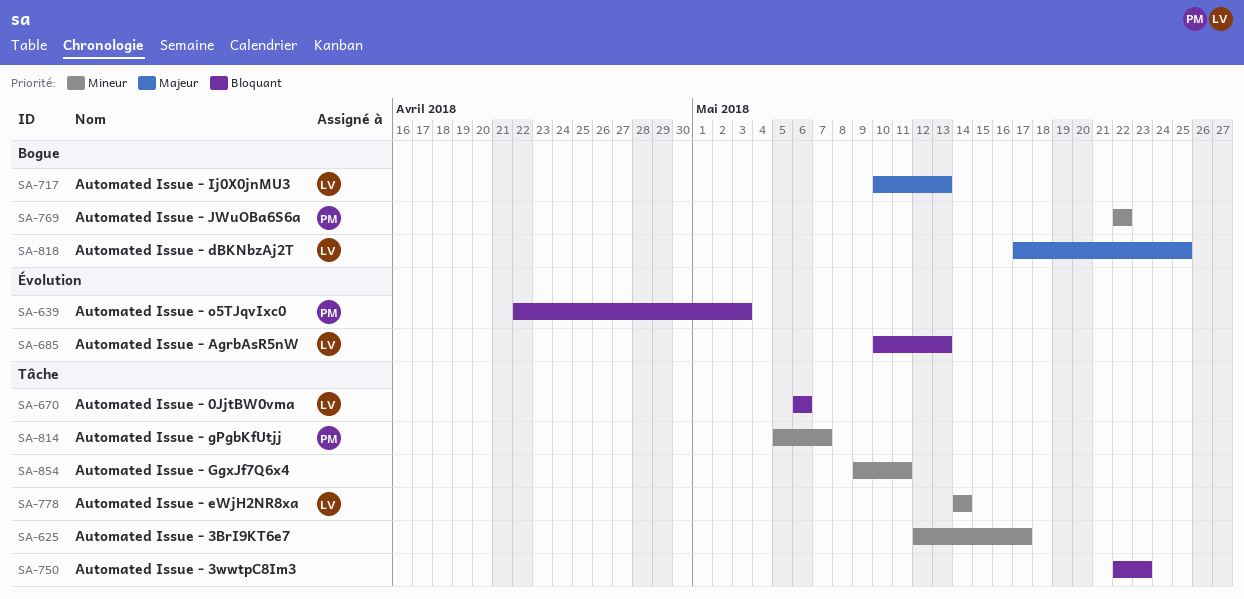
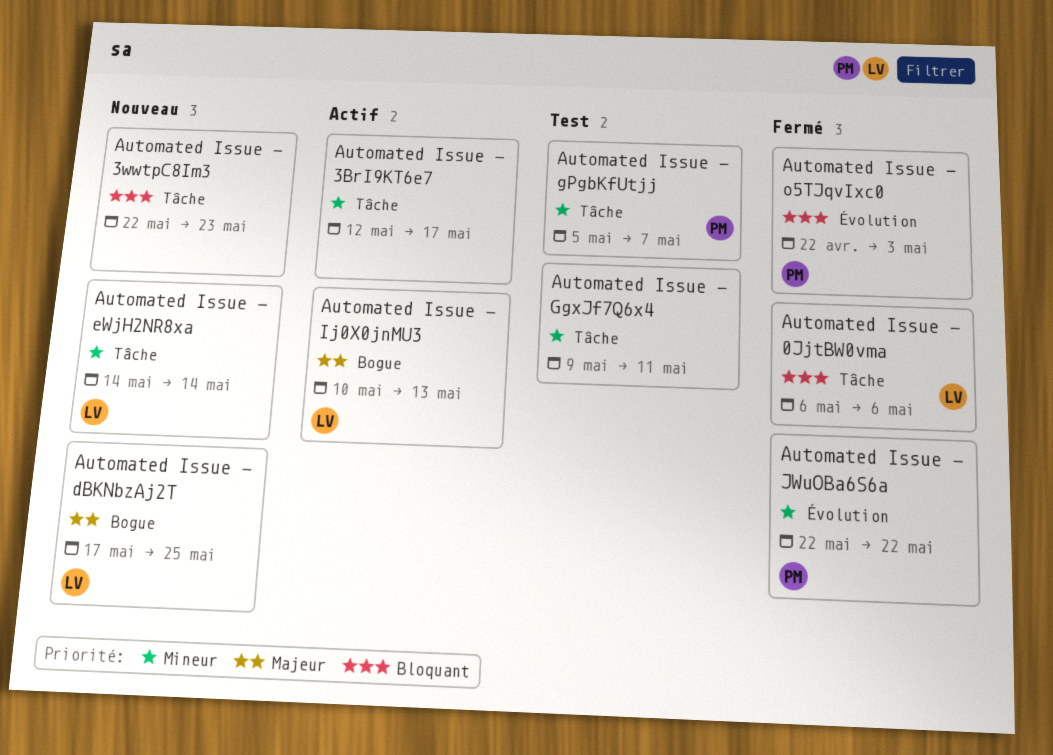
Automated Issue - AgrbAsR5nW: present -> none
Automated Issue - JWuOBa6S6a, label: Bogue -> Évolution

